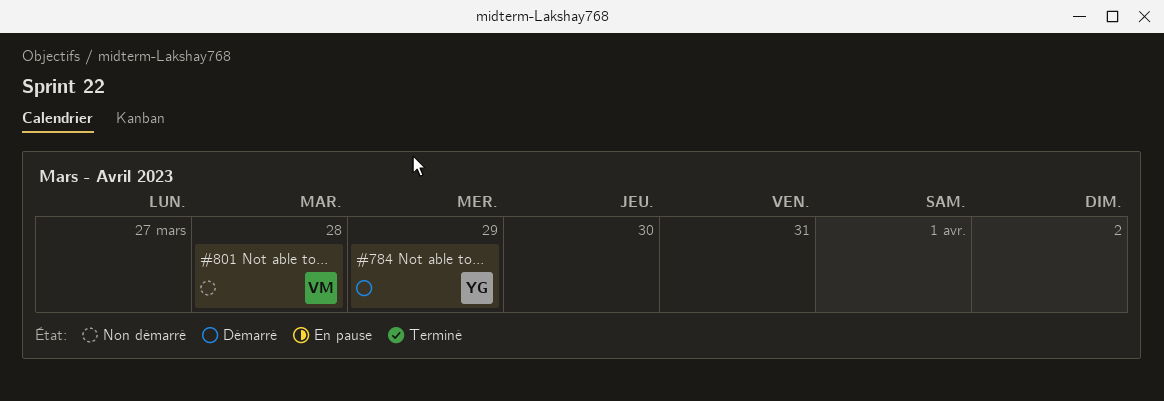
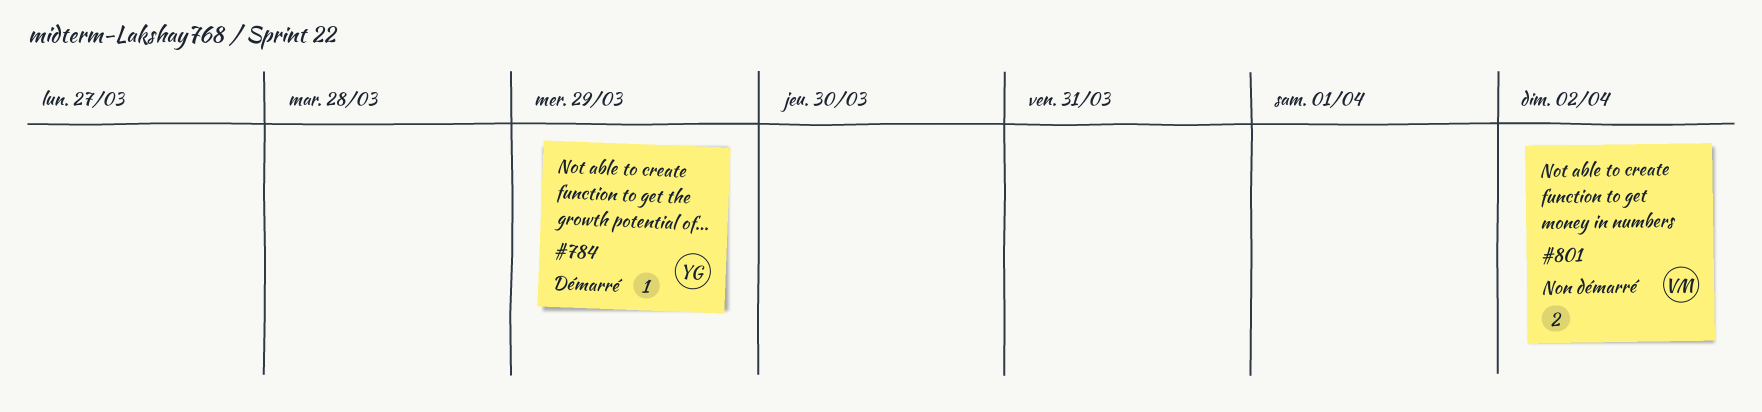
#801, due: Mar 28 -> Apr 2

